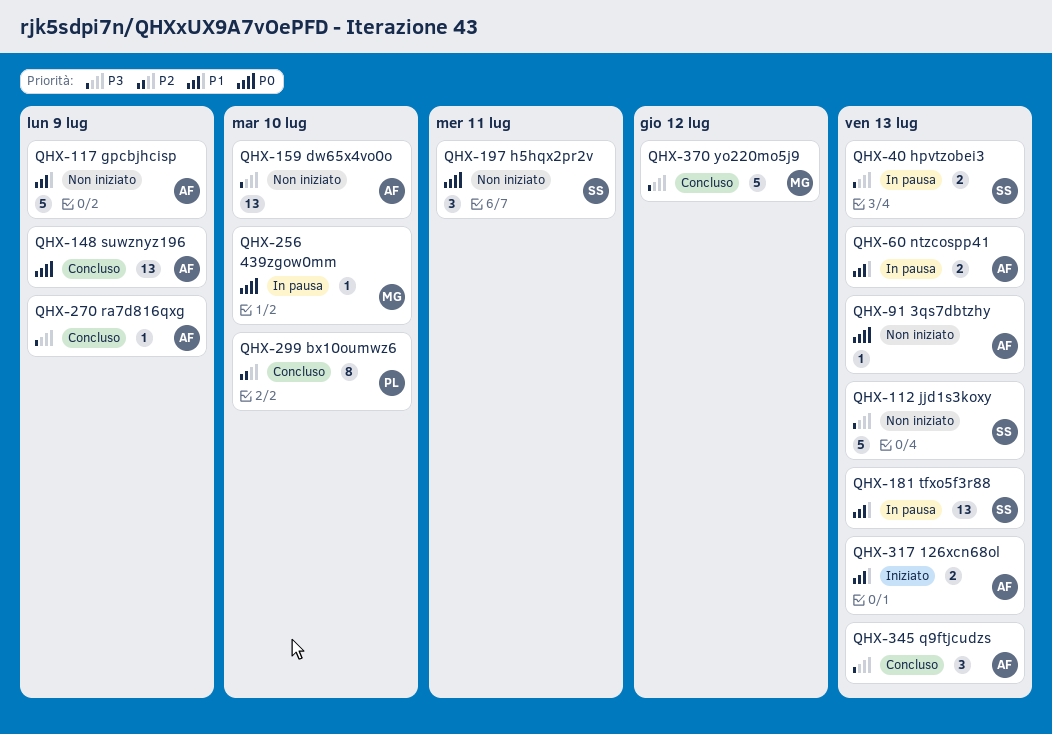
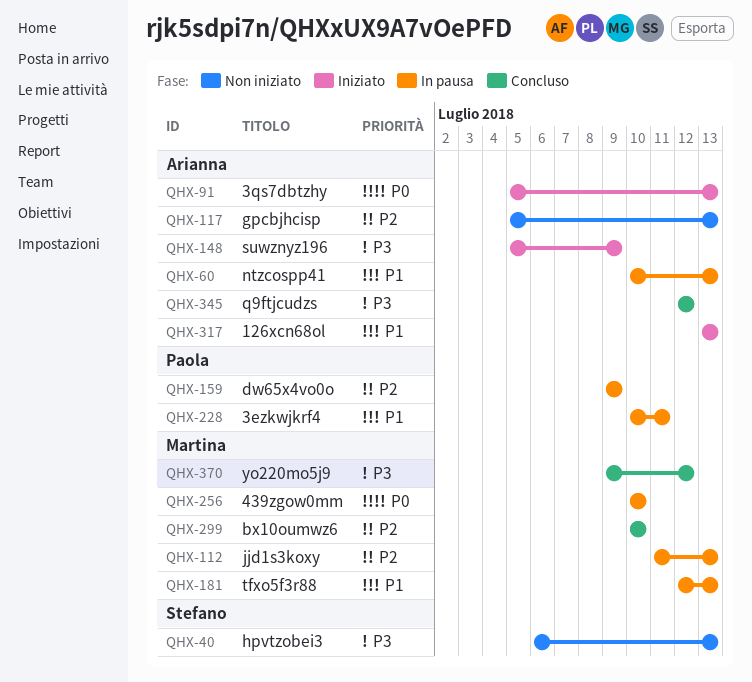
QHX-40, status: In pausa -> Non iniziato
QHX-91, status: Non iniziato -> Iniziato
QHX-112, status: Non iniziato -> In pausa
QHX-112, owner: Stefano -> Martina
QHX-112, priority: P3 -> P2
QHX-117, priority: P1 -> P2
QHX-117, due: Jul 9 -> Jul 13
QHX-148, status: Concluso -> Iniziato
QHX-148, priority: P0 -> P3
QHX-159, status: Non iniziato -> In pausa
QHX-159, owner: Arianna -> Paola
QHX-159, priority: P3 -> P2
QHX-159, due: Jul 10 -> Jul 9
QHX-181, owner: Stefano -> Martina
QHX-197: present -> none
QHX-228: none -> present
QHX-270: present -> none
QHX-299, owner: Paola -> Martina
QHX-345, due: Jul 13 -> Jul 12

